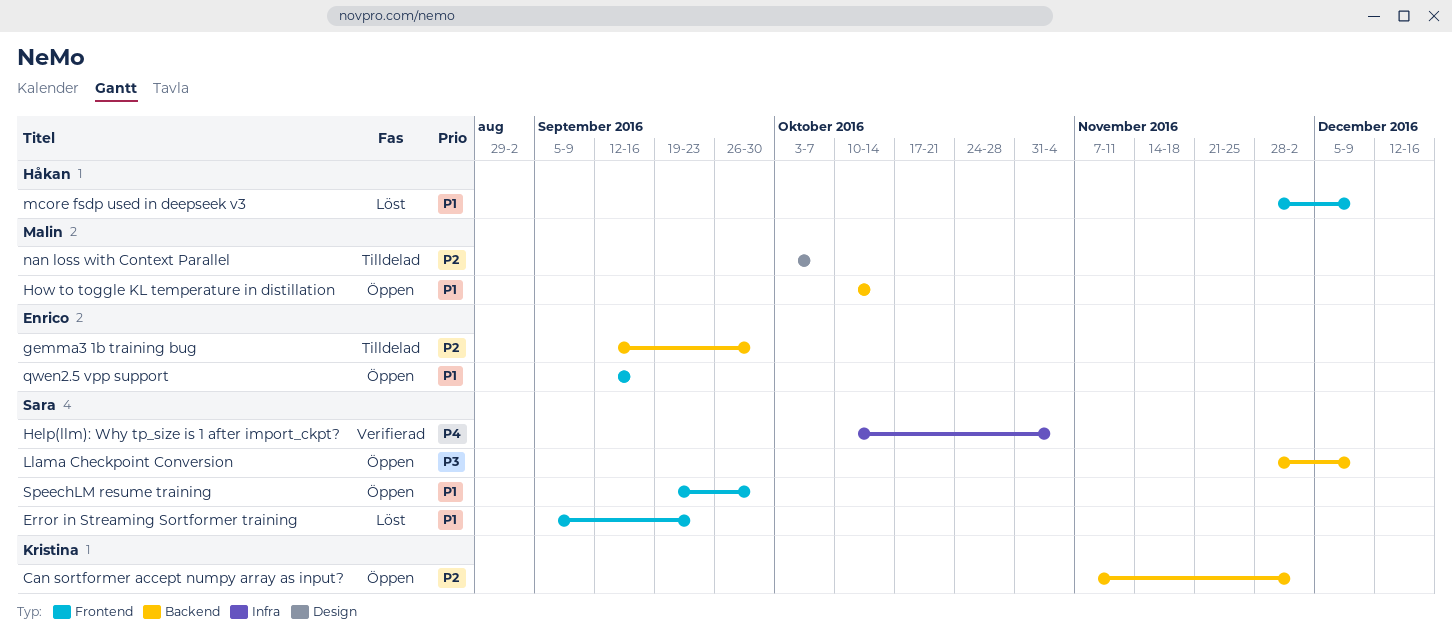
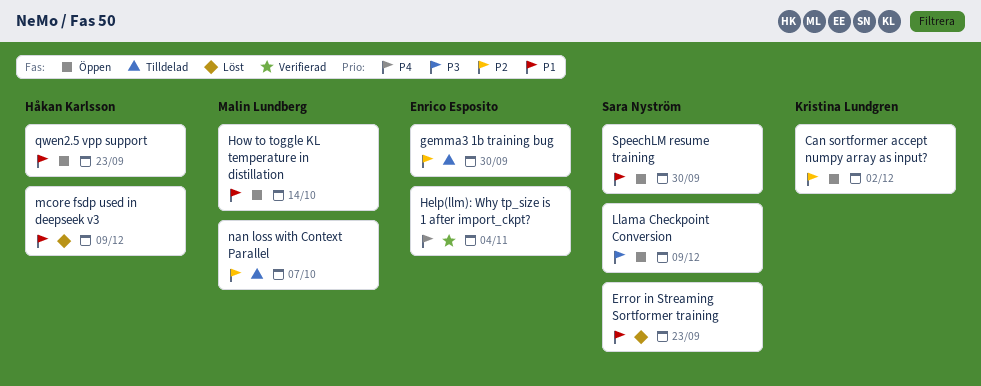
Help(llm): Why tp_size is 1 after import_ckpt?, owner: Sara Nyström -> Enrico Esposito
qwen2.5 vpp support, owner: Enrico Esposito -> Håkan Karlsson
qwen2.5 vpp support, due: Sep 16 -> Sep 23

